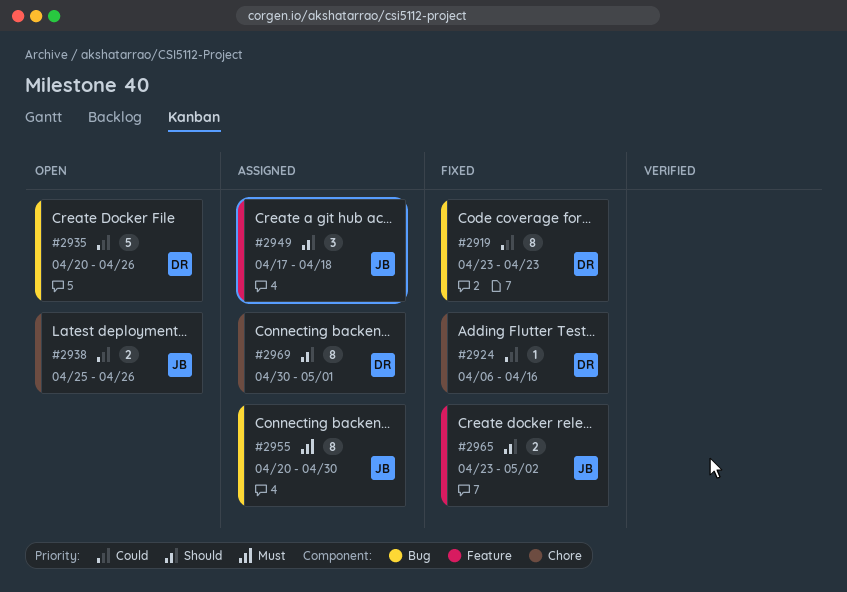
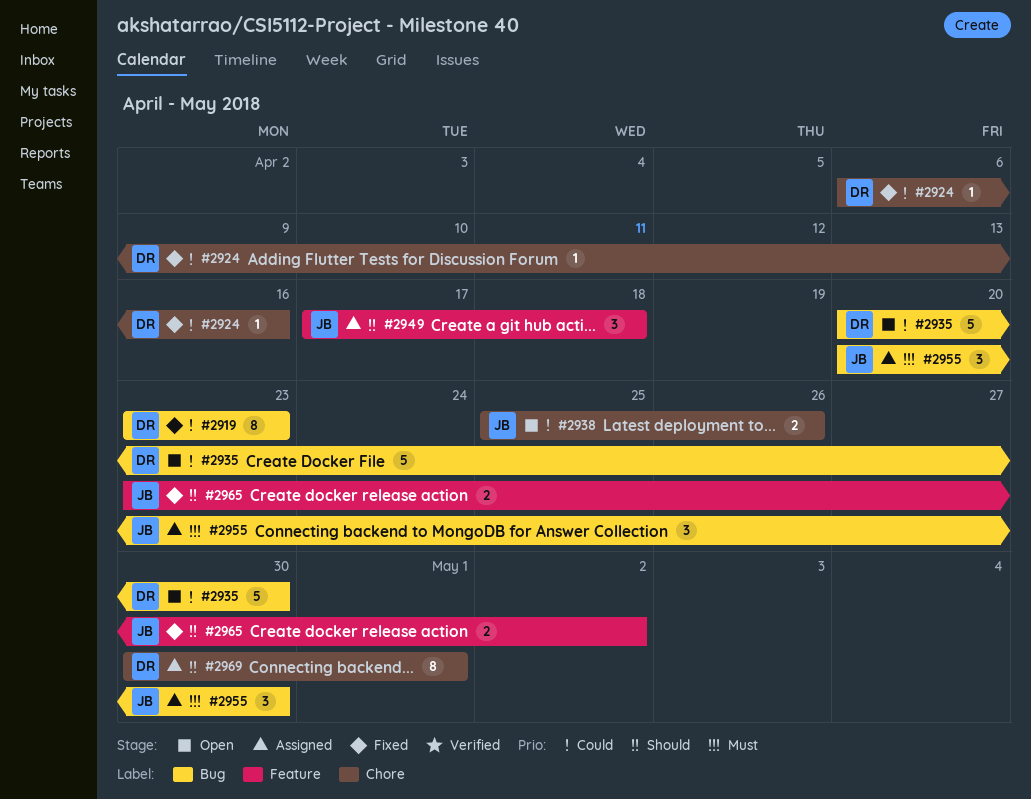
#2935, due: Apr 26 -> Apr 30
#2955, estimate: 8 -> 3

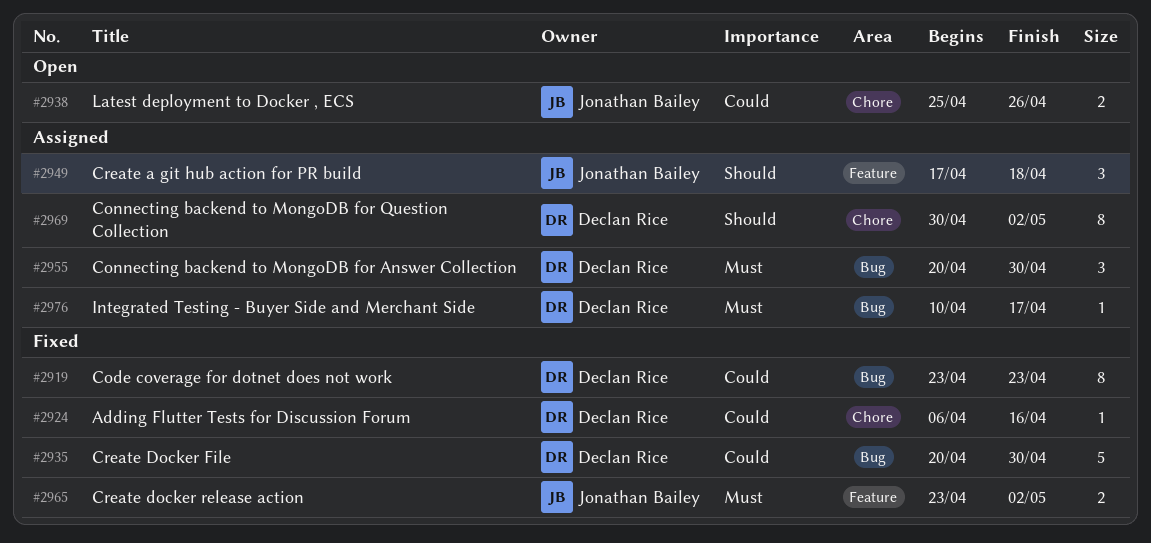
#2935, status: Open -> Fixed
#2955, owner: Jonathan Bailey -> Declan Rice
#2965, priority: Should -> Must
#2969, due: May 1 -> May 2
#2976: none -> present

